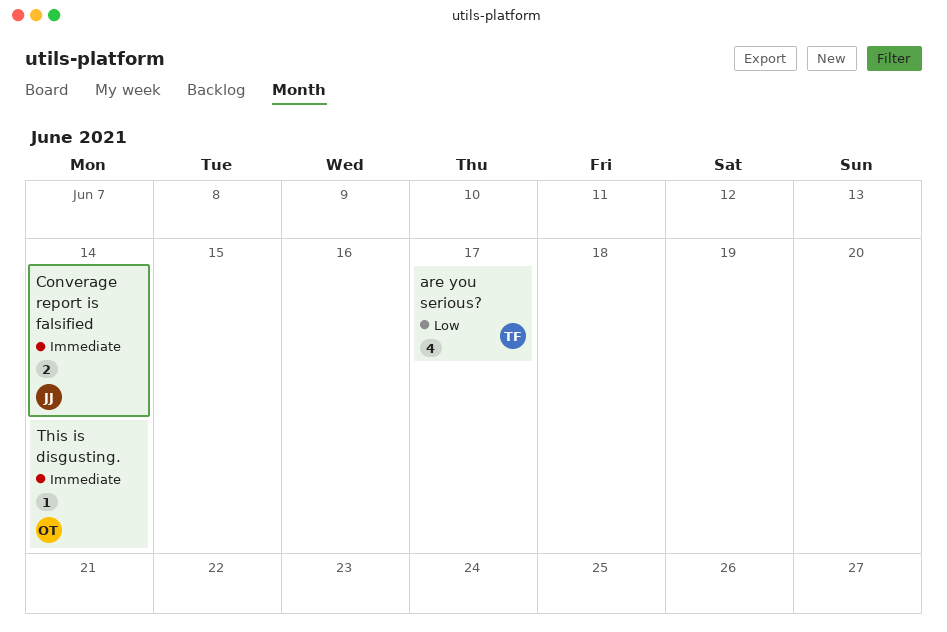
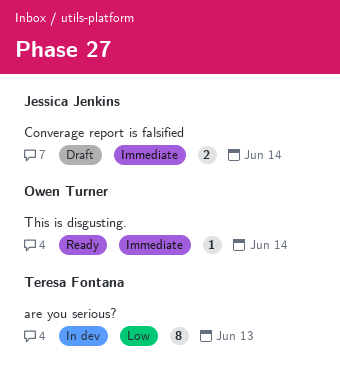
are you serious?, estimate: 4 -> 8
are you serious?, due: Jun 17 -> Jun 13

